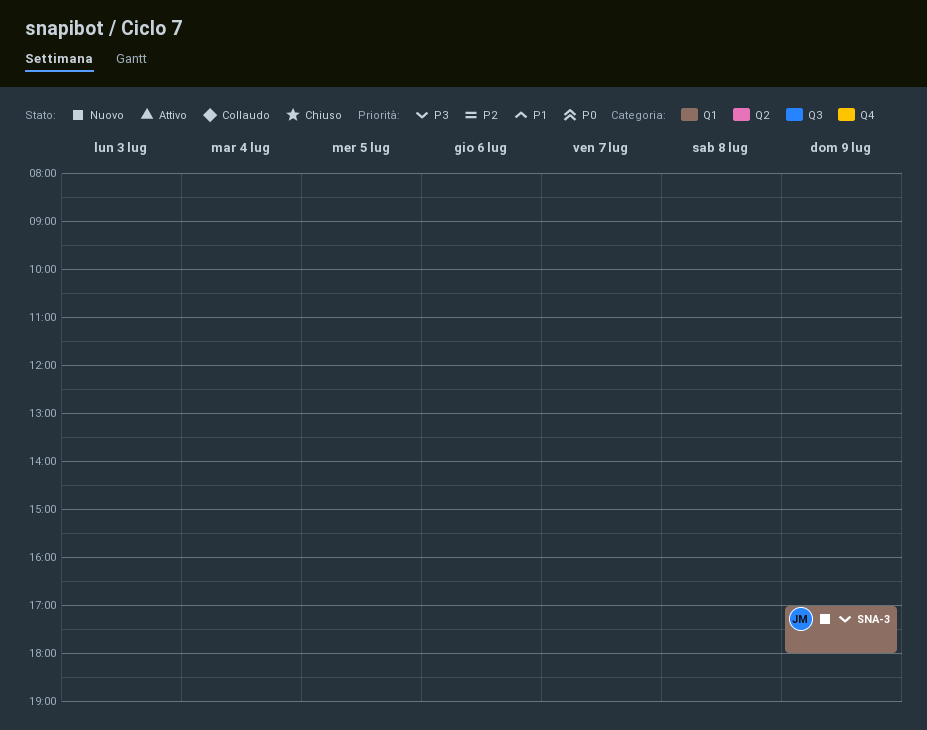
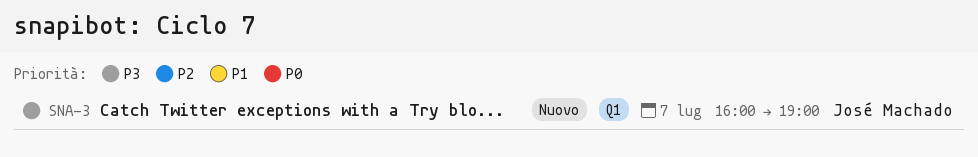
SNA-3, day: Jul 9 -> Jul 7
SNA-3, begins: 17:00 -> 16:00
SNA-3, ends: 18:00 -> 19:00

